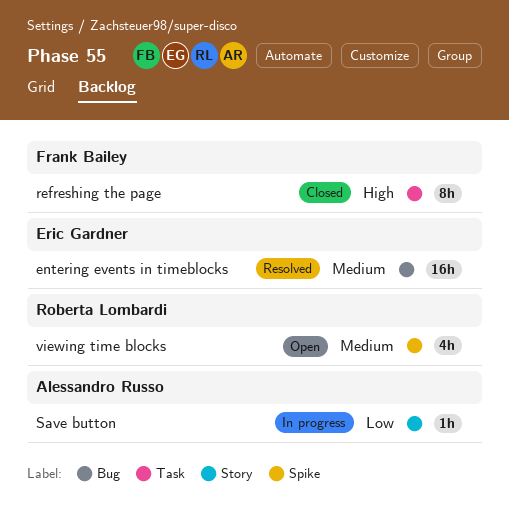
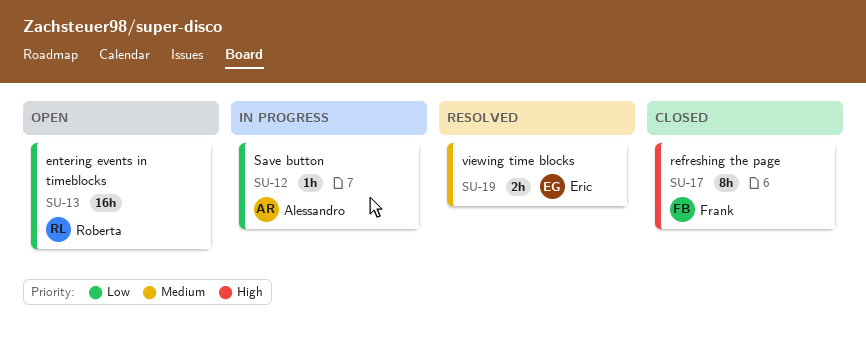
entering events in timeblocks, status: Resolved -> Open
entering events in timeblocks, owner: Eric Gardner -> Roberta Lombardi
entering events in timeblocks, priority: Medium -> Low
viewing time blocks, status: Open -> Resolved
viewing time blocks, owner: Roberta Lombardi -> Eric Gardner
viewing time blocks, estimate: 4h -> 2h

